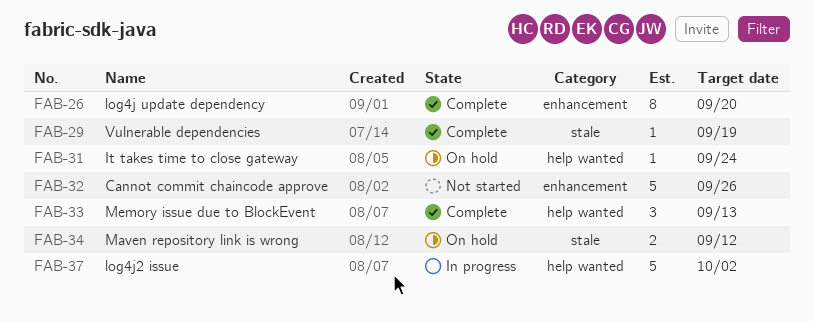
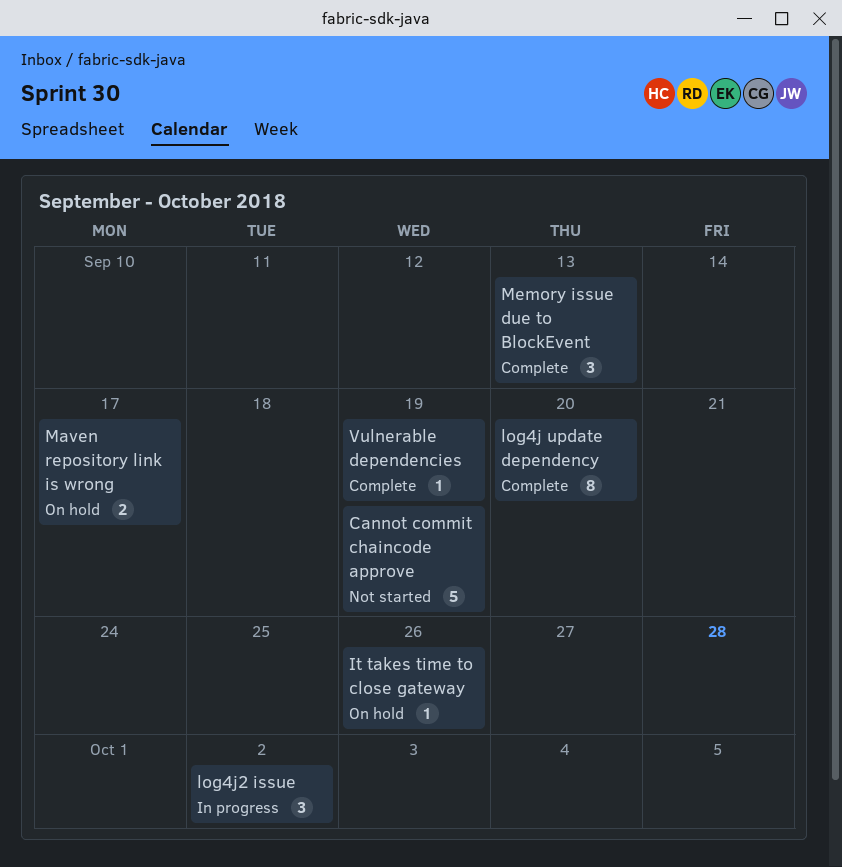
Cannot commit chaincode approve, due: Sep 26 -> Sep 19
It takes time to close gateway, due: Sep 24 -> Sep 26
log4j2 issue, estimate: 5 -> 3
Maven repository link is wrong, due: Sep 12 -> Sep 17

